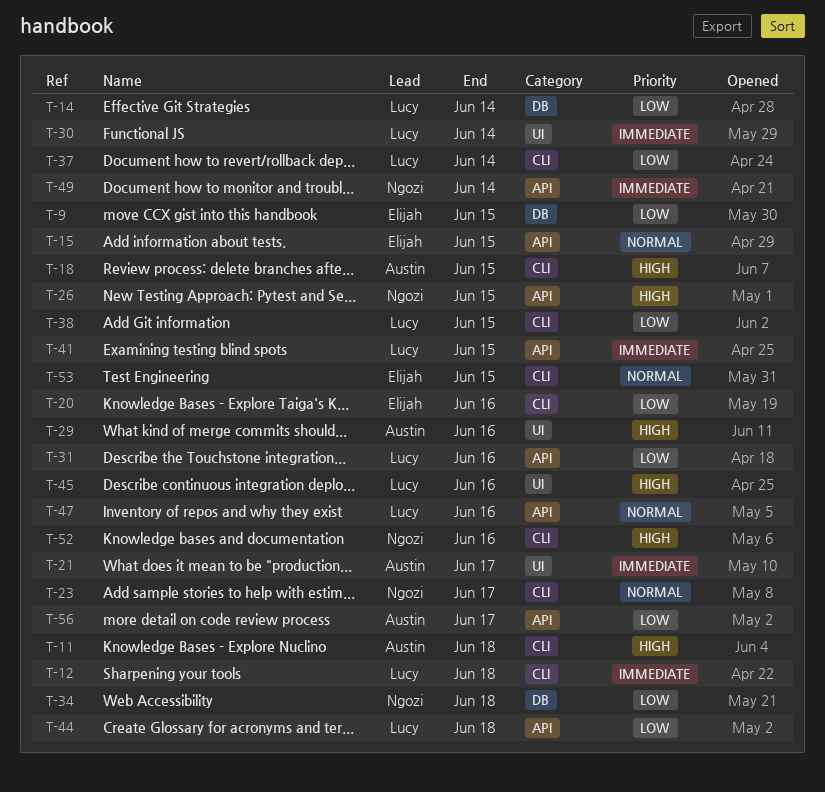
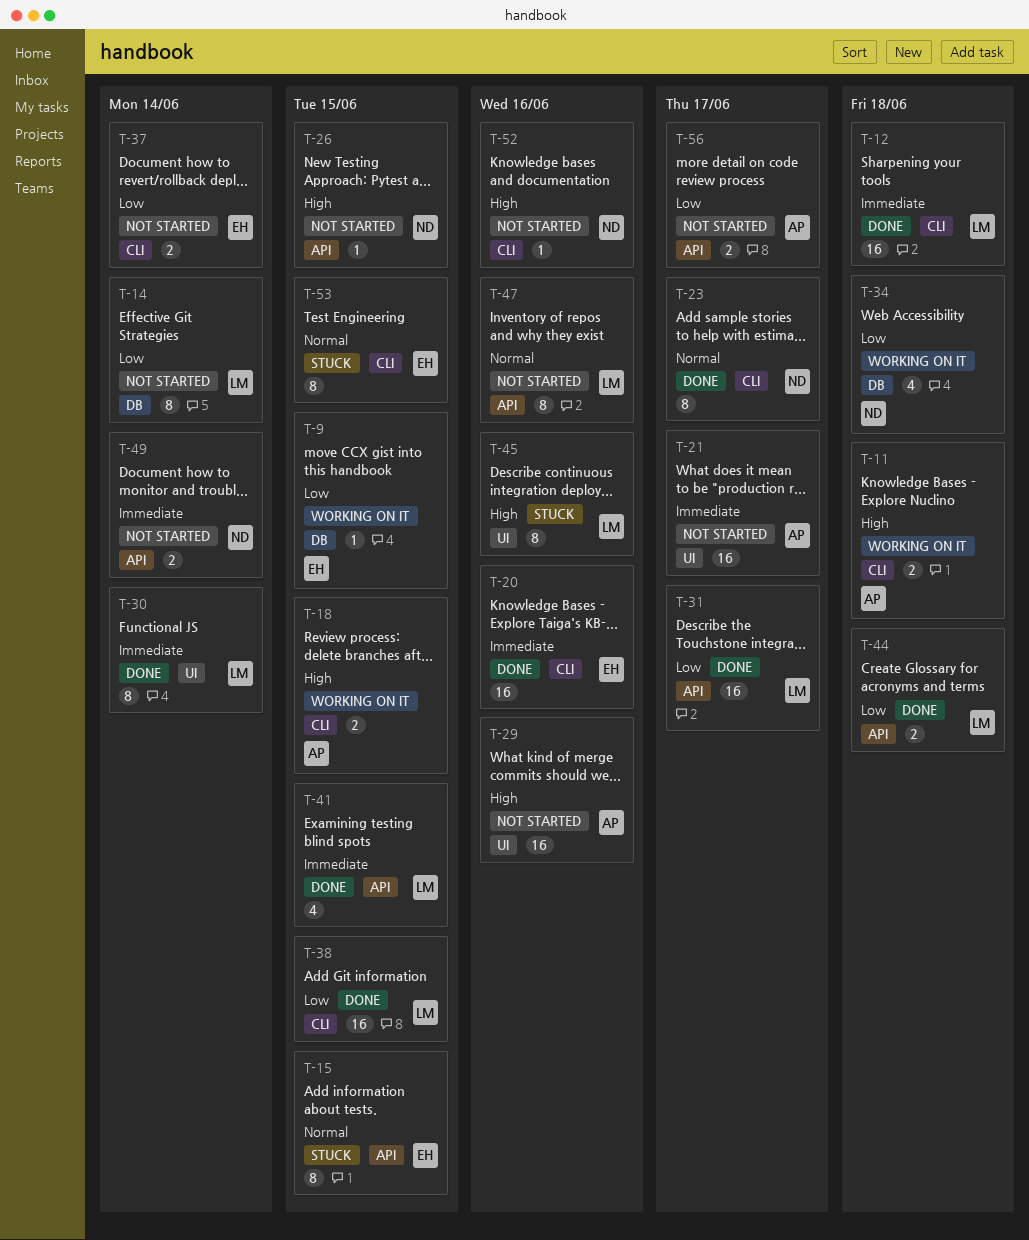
T-20, priority: Low -> Immediate
T-31, due: Jun 16 -> Jun 17
T-37, owner: Lucy -> Elijah

